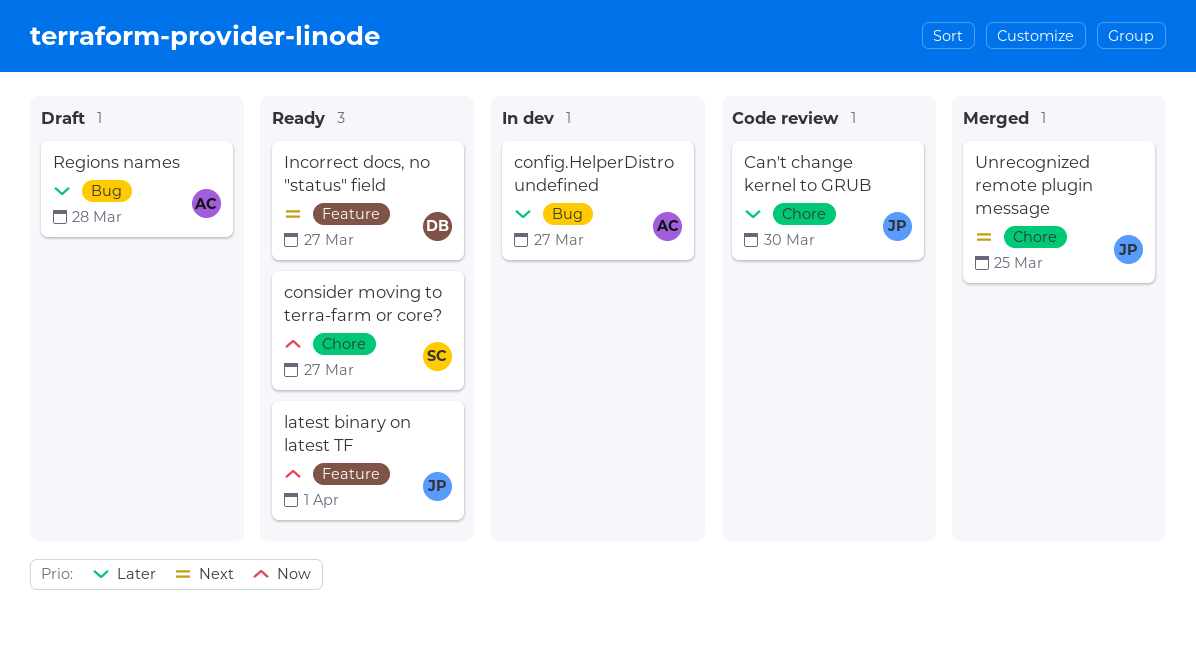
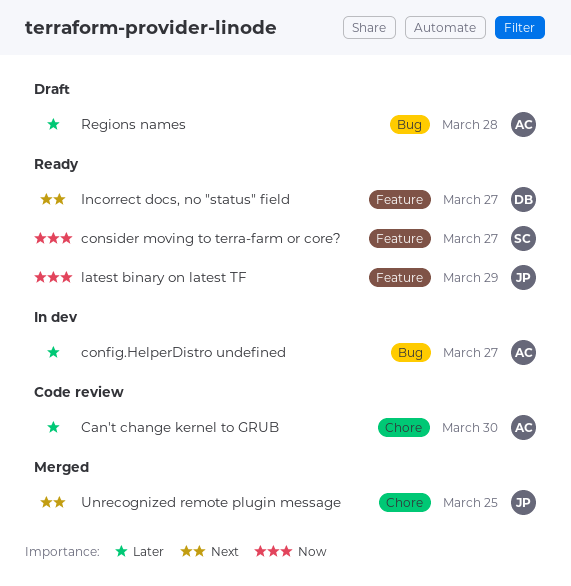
Can't change kernel to GRUB, owner: JP -> AC
consider moving to terra-farm or core?, label: Chore -> Feature
latest binary on latest TF, due: Apr 1 -> Mar 29

